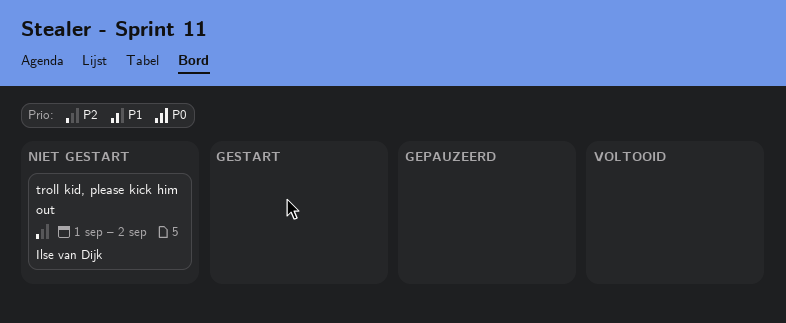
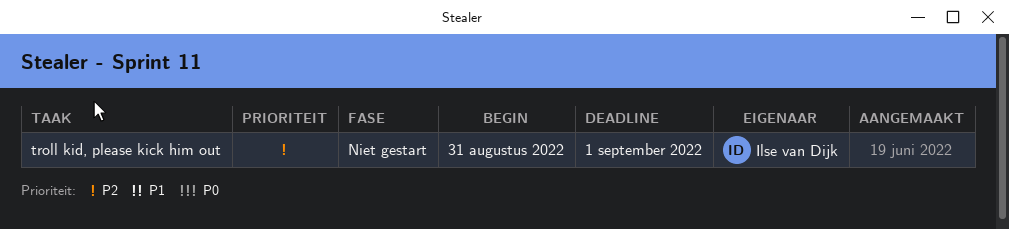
troll kid, please kick him out, start: Sep 1 -> Aug 31
troll kid, please kick him out, due: Sep 2 -> Sep 1

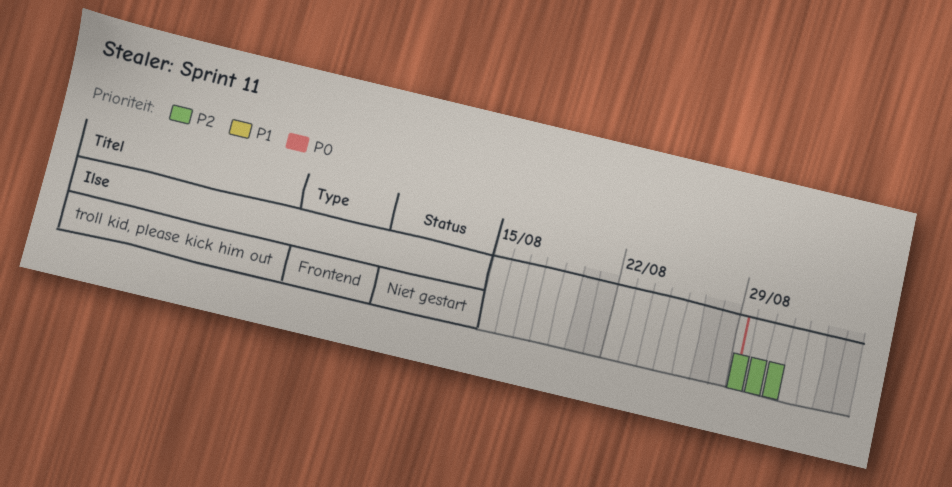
troll kid, please kick him out, start: Aug 31 -> Aug 29
troll kid, please kick him out, due: Sep 1 -> Aug 31

